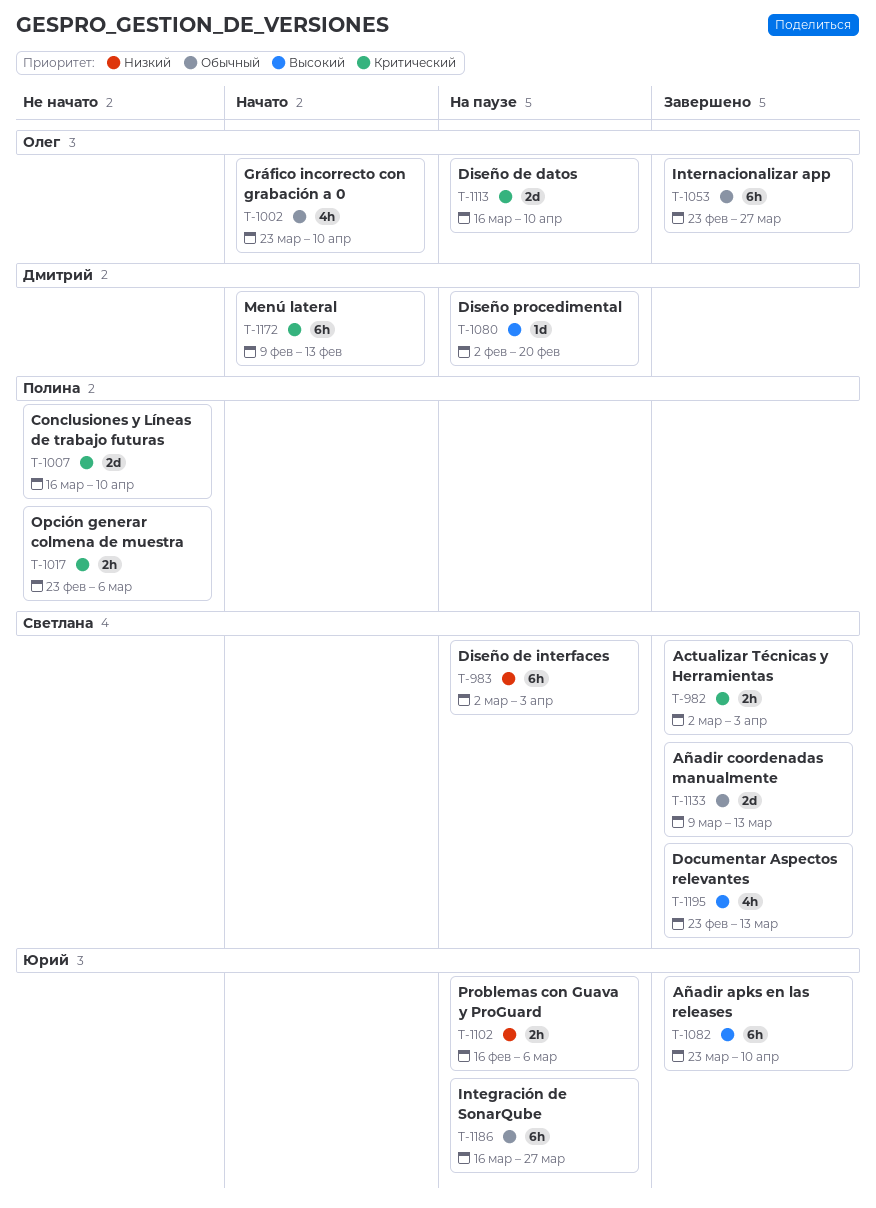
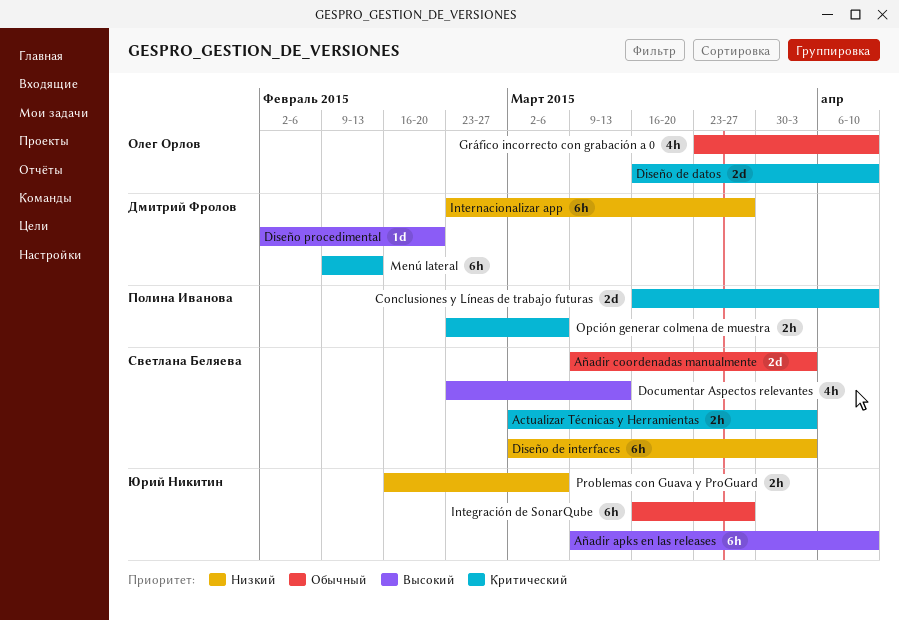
Añadir apks en las releases, start: Mar 23 -> Mar 9
Añadir coordenadas manualmente, due: Mar 13 -> Apr 3
Internacionalizar app, owner: Олег Орлов -> Дмитрий Фролов
Internacionalizar app, priority: Обычный -> Низкий

